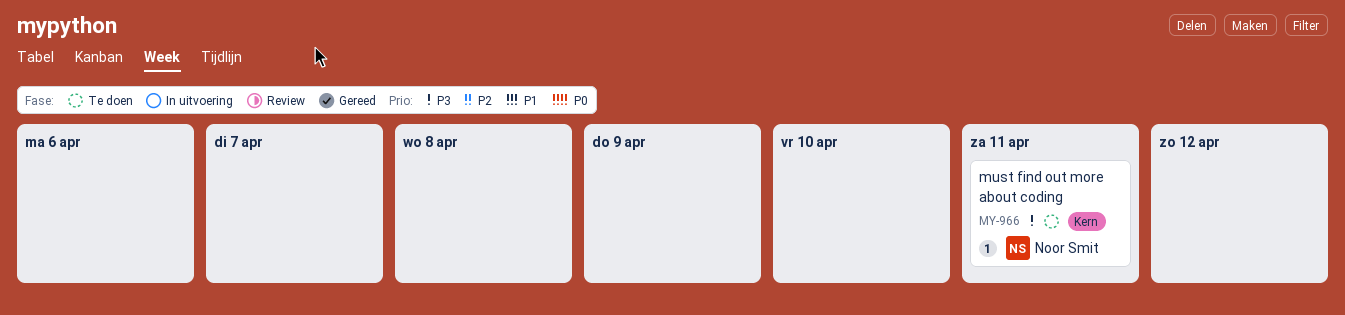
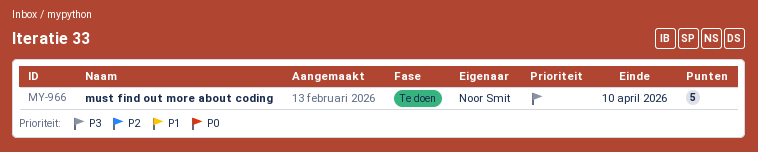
MY-966, estimate: 1 -> 5
MY-966, due: Apr 11 -> Apr 10

